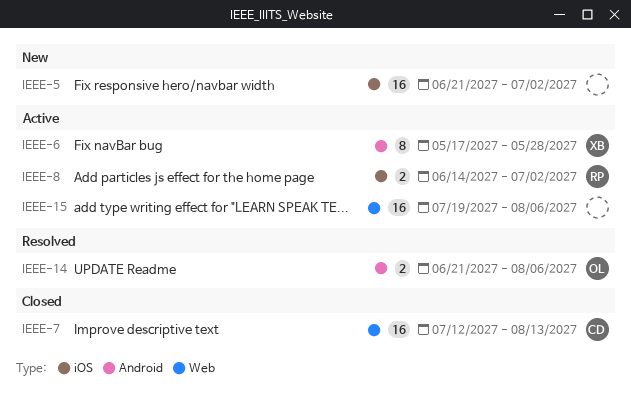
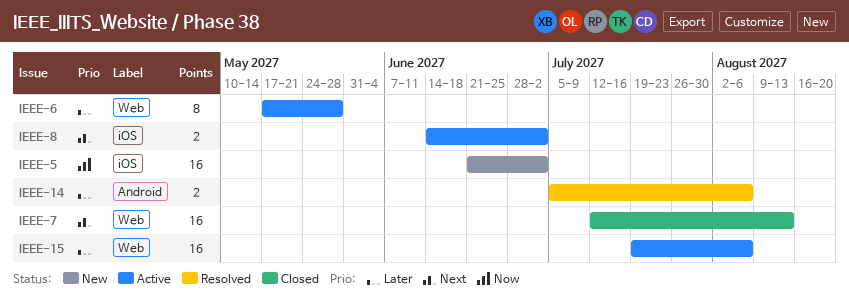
IEEE-6, label: Android -> Web
IEEE-14, start: Jun 21 -> Jul 5

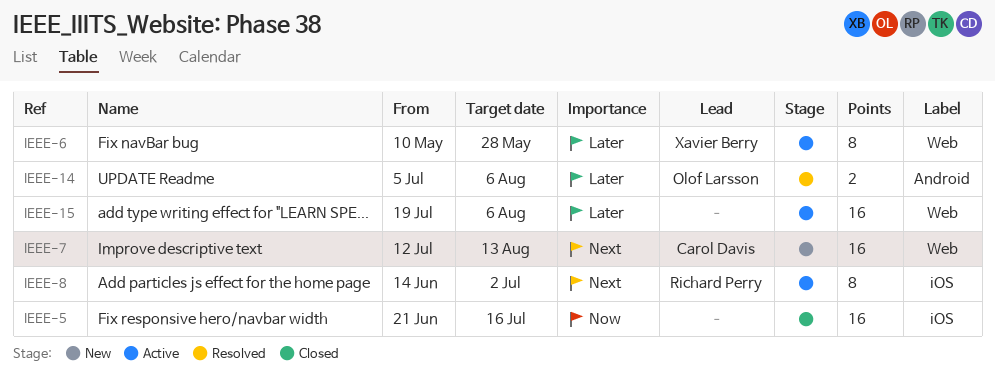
IEEE-5, status: New -> Closed
IEEE-5, due: Jul 2 -> Jul 16
IEEE-6, start: May 17 -> May 10
IEEE-7, status: Closed -> New
IEEE-8, estimate: 2 -> 8

